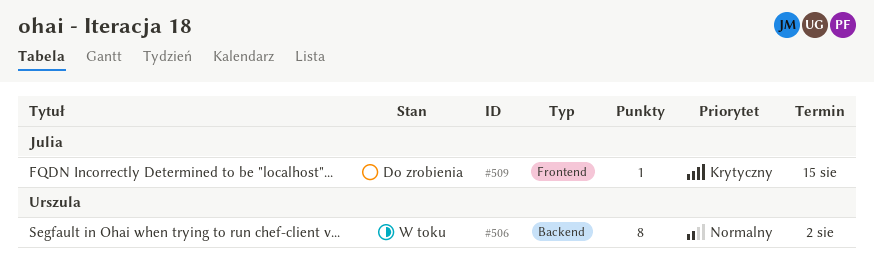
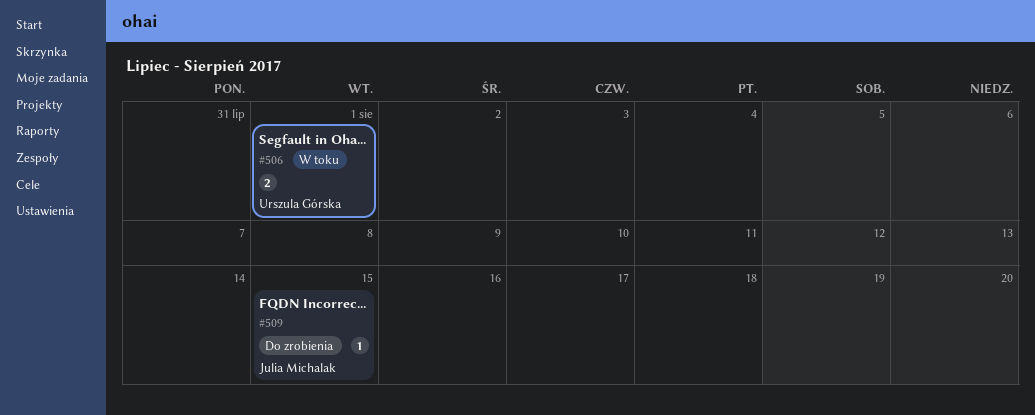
#506, estimate: 8 -> 2
#506, due: Aug 2 -> Aug 1

